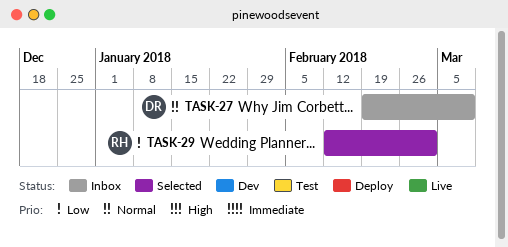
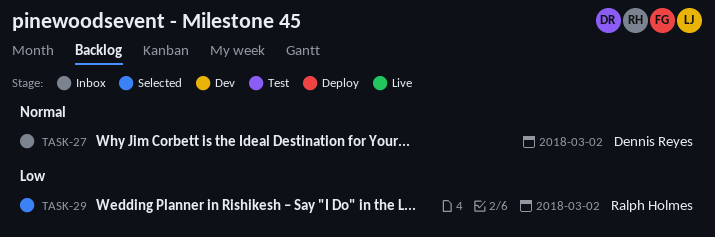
TASK-27, due: Mar 9 -> Mar 2

